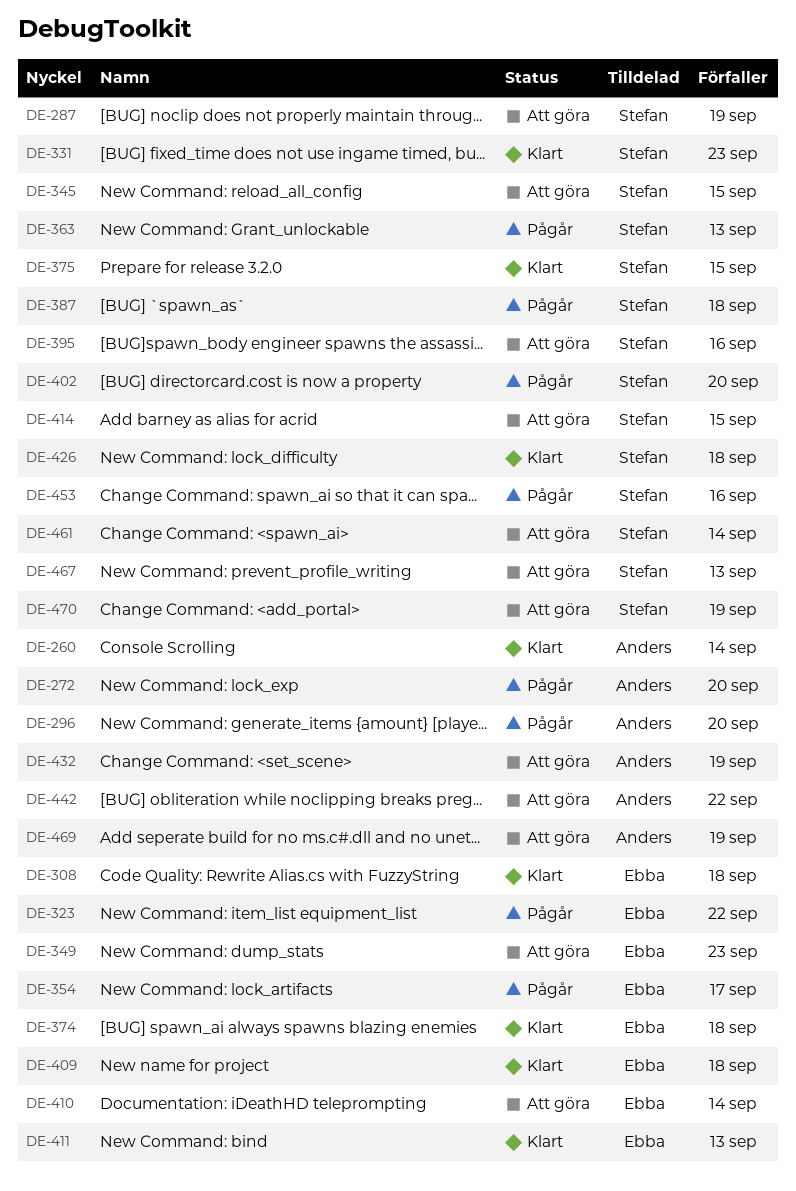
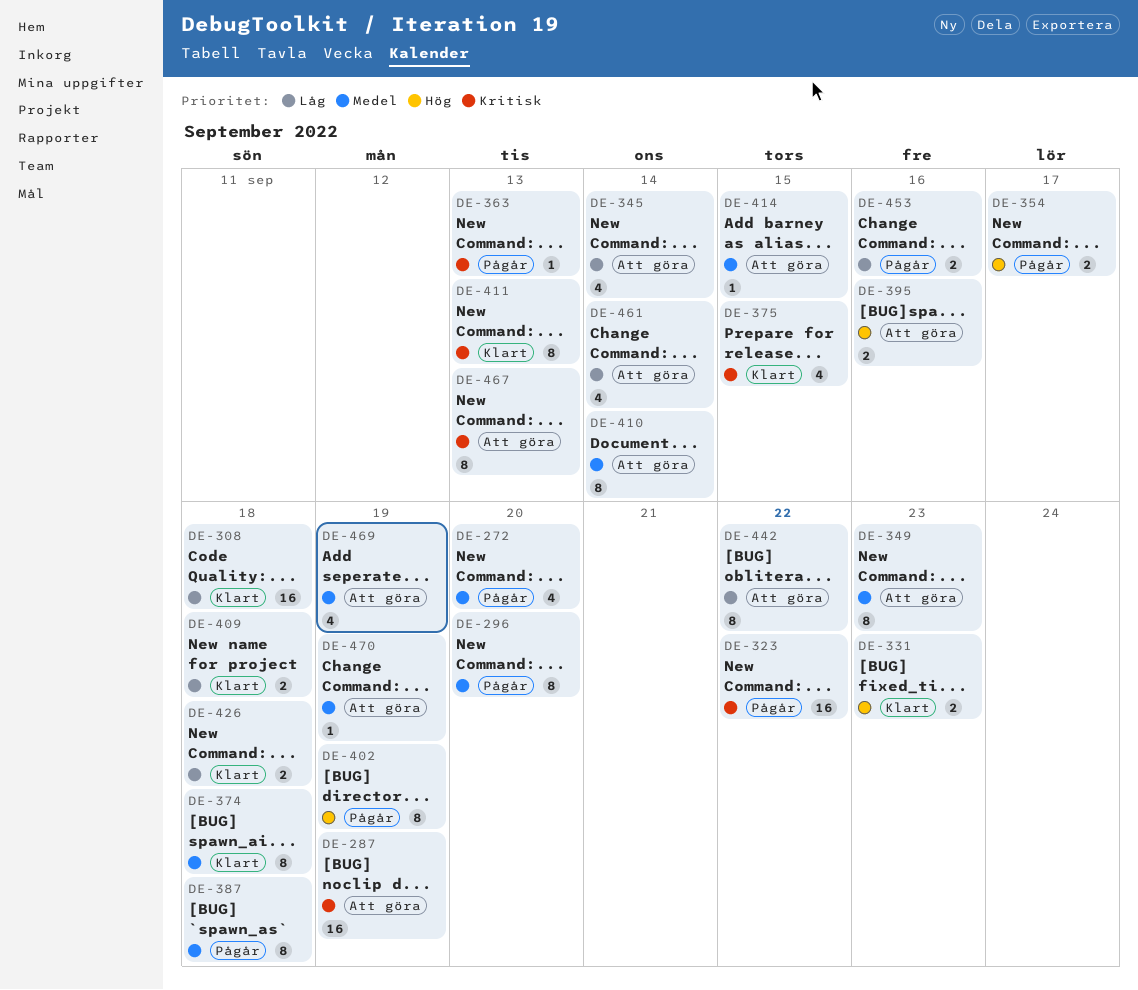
DE-260: present -> none
DE-345, due: Sep 15 -> Sep 14
DE-402, due: Sep 20 -> Sep 19
DE-432: present -> none

